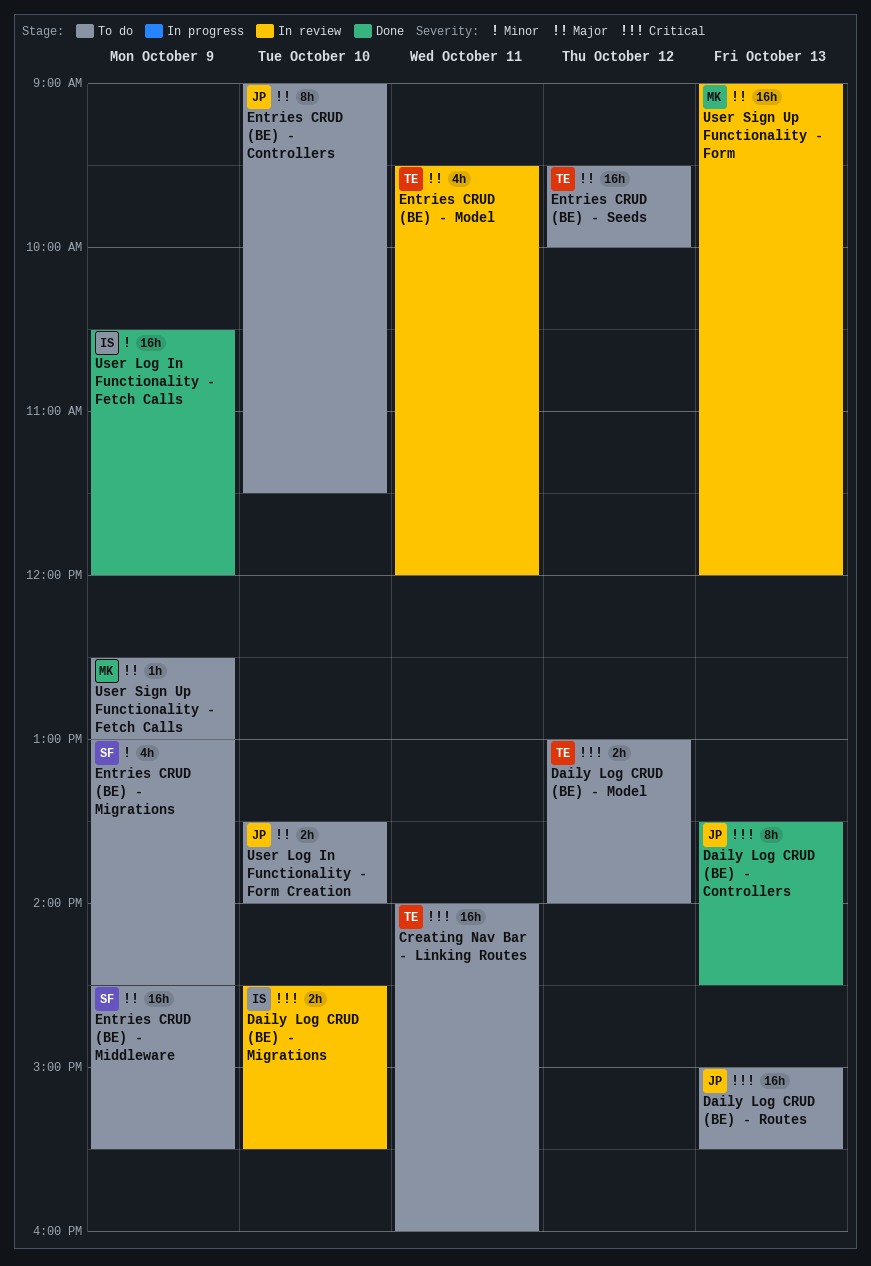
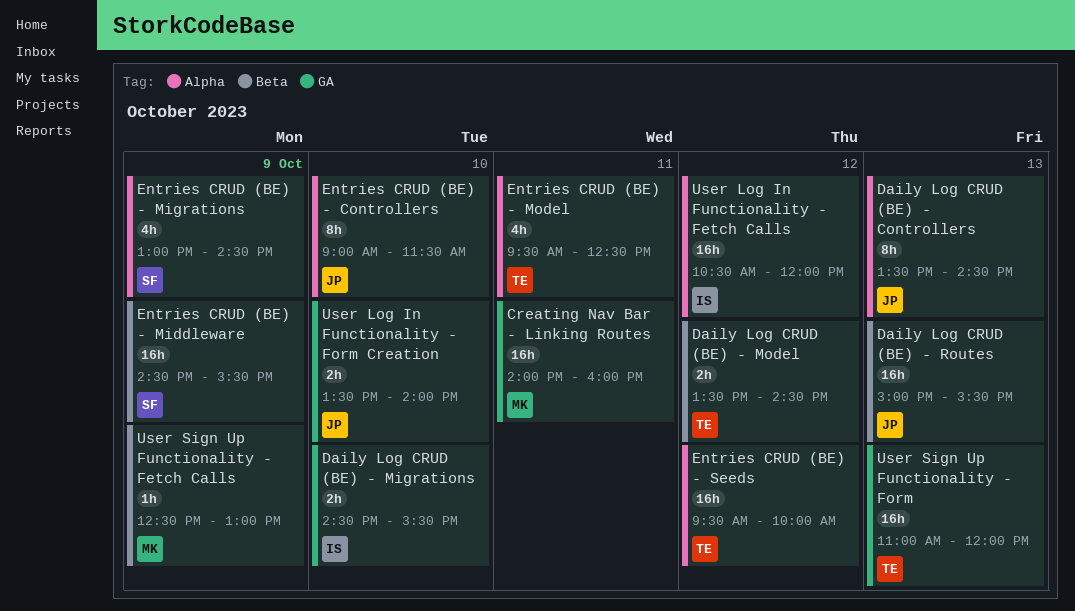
Creating Nav Bar - Linking Routes, owner: TE -> MK
Daily Log CRUD (BE) - Model, begins: 13:00 -> 13:30
Daily Log CRUD (BE) - Model, ends: 14:00 -> 14:30
Entries CRUD (BE) - Model, ends: 12:00 -> 12:30
User Log In Functionality - Fetch Calls, day: Oct 9 -> Oct 12
User Sign Up Functionality - Form, owner: MK -> TE
User Sign Up Functionality - Form, begins: 09:00 -> 11:00

